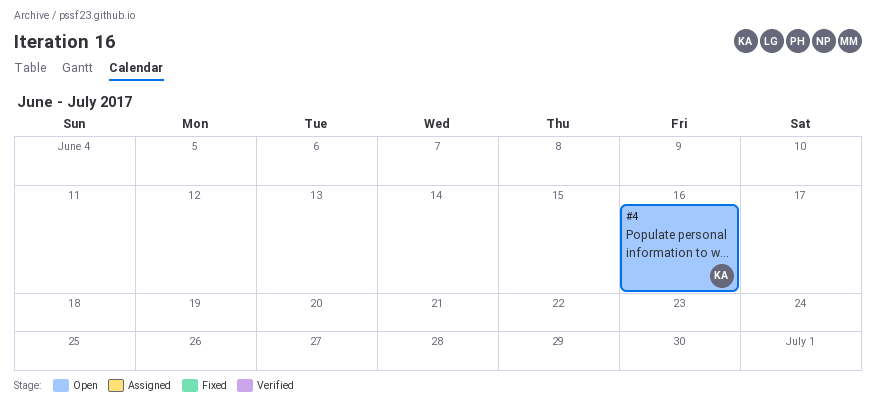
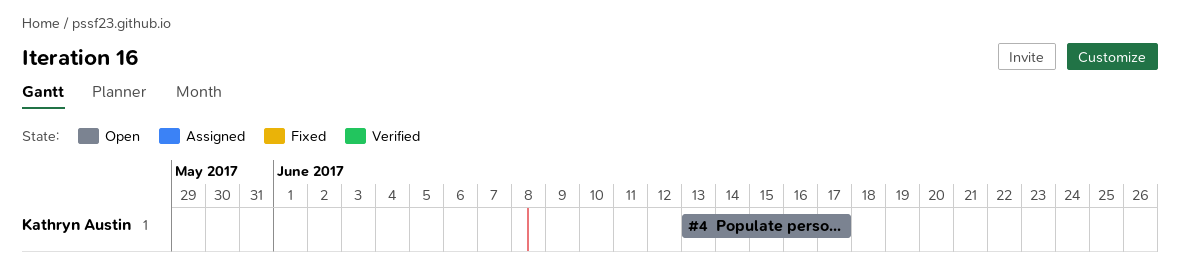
#4, due: Jun 16 -> Jun 17

